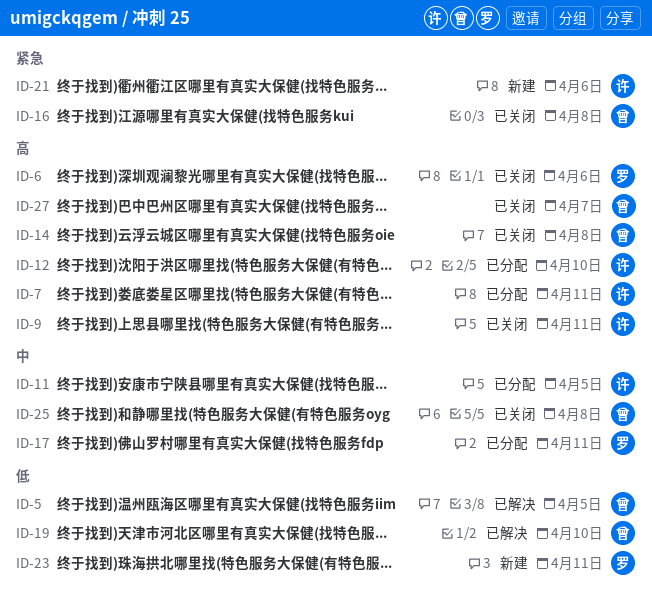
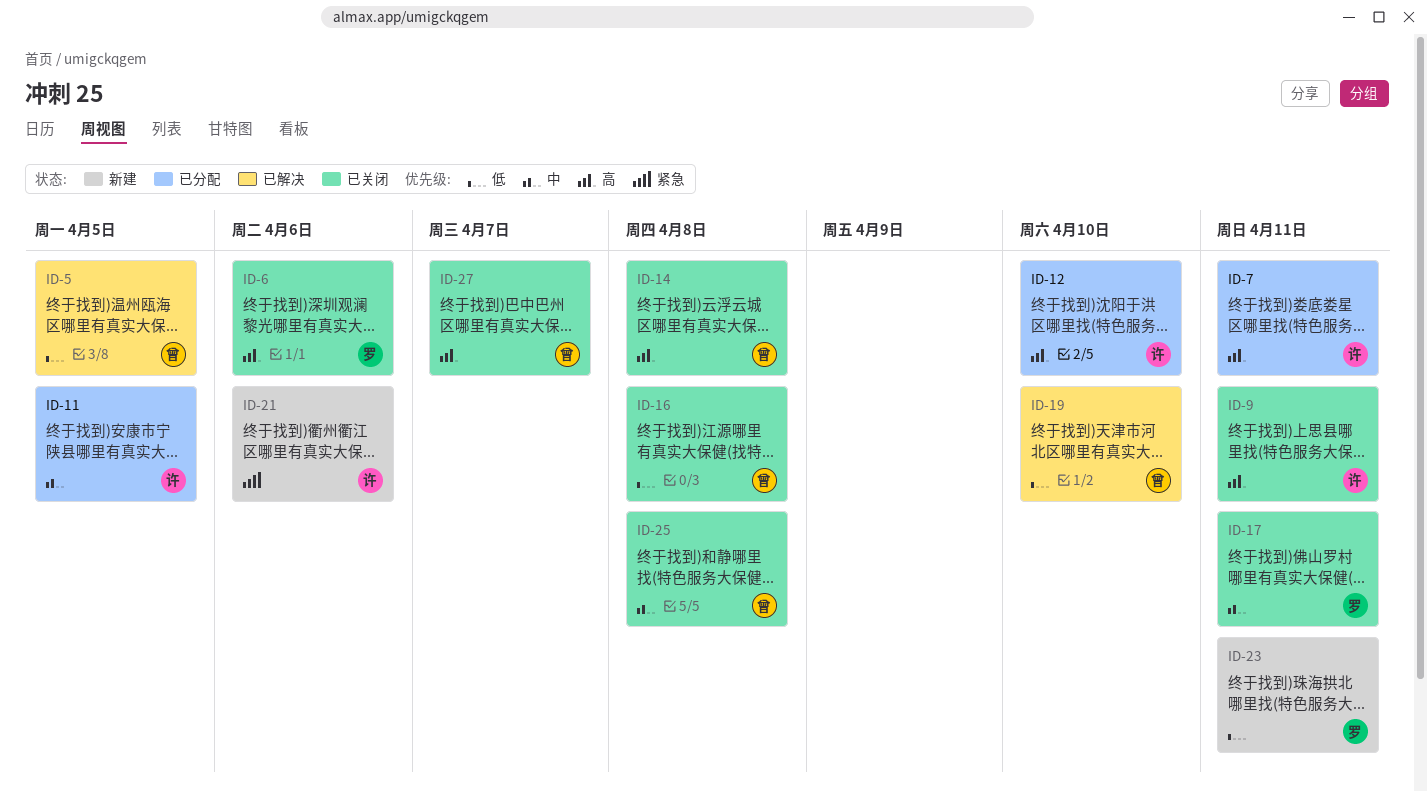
ID-16, priority: 紧急 -> 低
ID-17, status: 已分配 -> 已关闭

